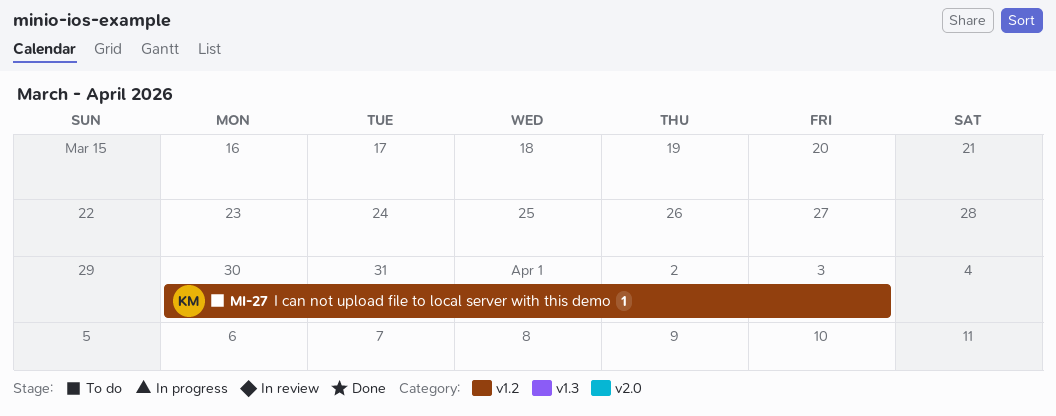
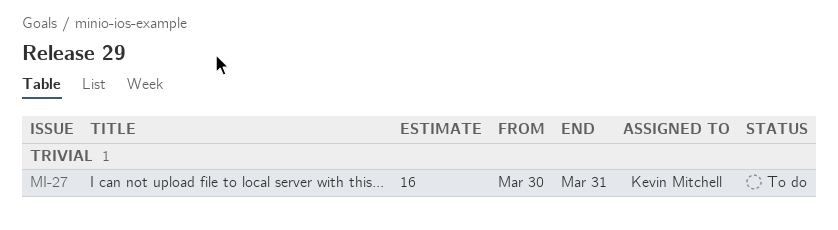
MI-27, estimate: 1 -> 16
MI-27, due: Apr 3 -> Mar 31

